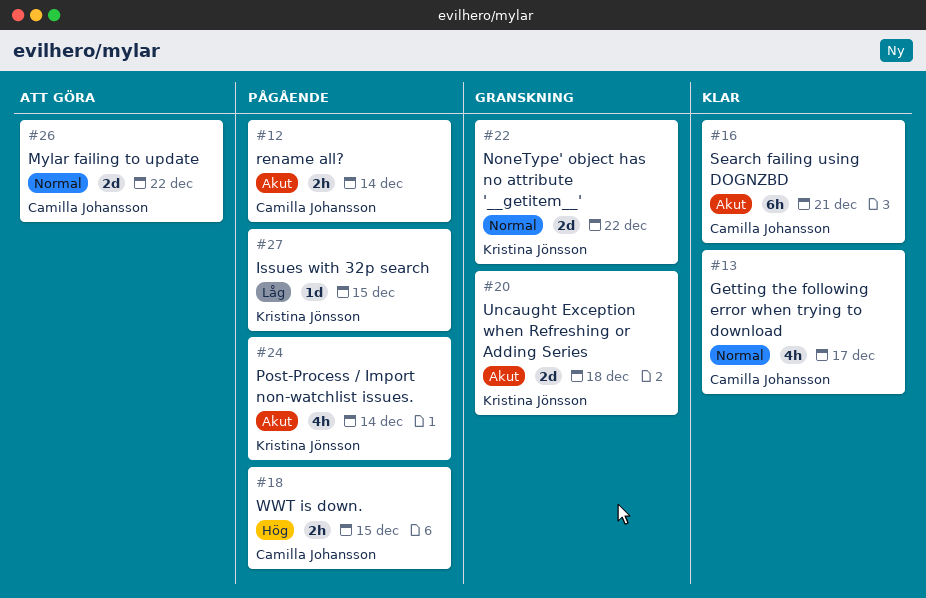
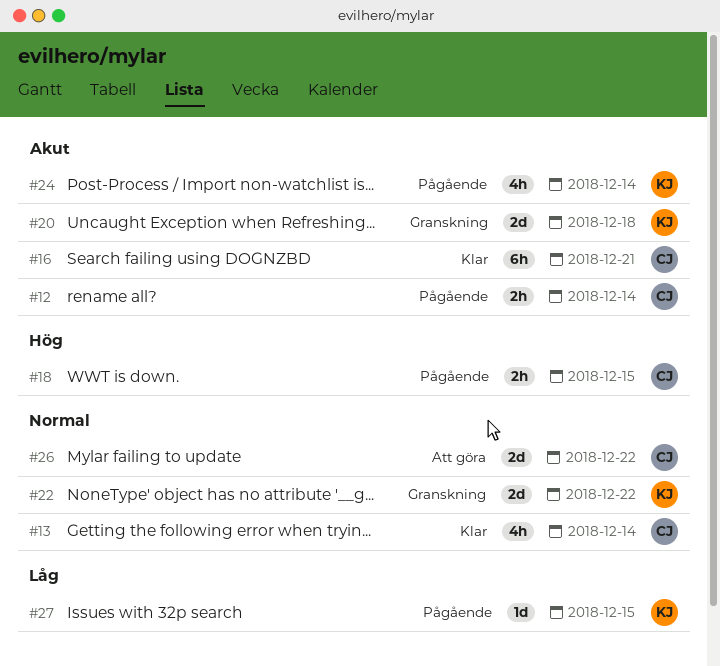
#13, due: Dec 17 -> Dec 14

